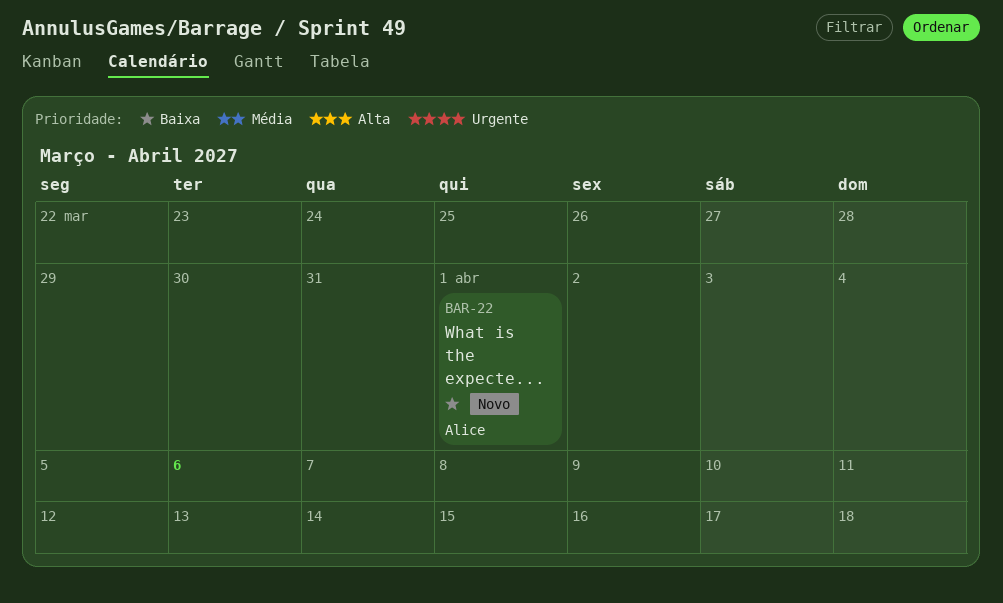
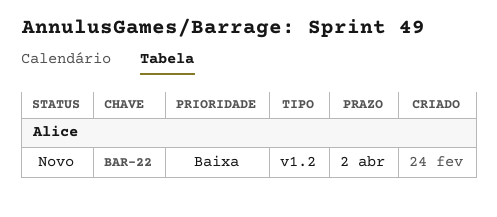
BAR-22, due: Apr 1 -> Apr 2

